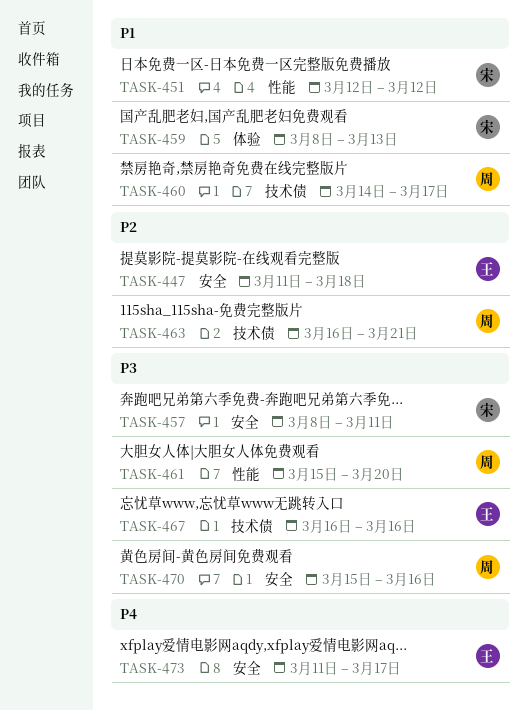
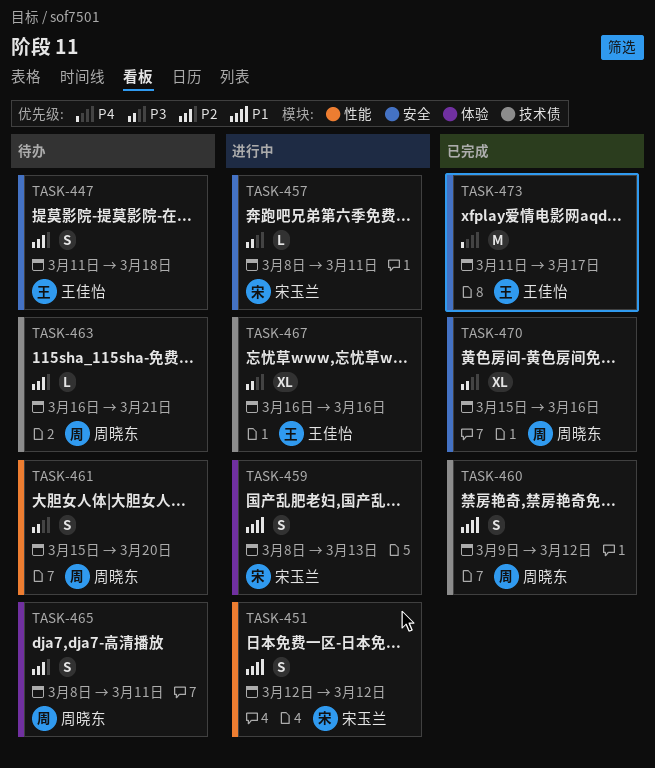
TASK-460, start: Mar 14 -> Mar 9
TASK-460, due: Mar 17 -> Mar 12
TASK-465: none -> present

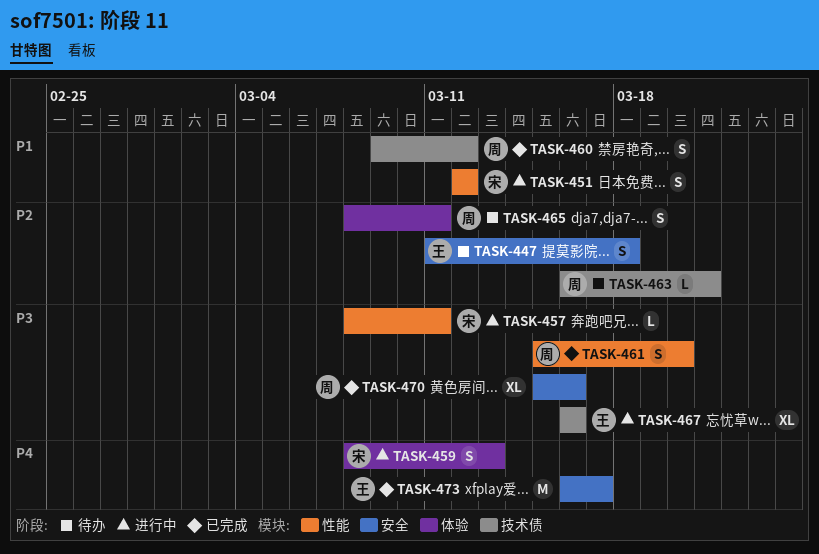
TASK-457, label: 安全 -> 性能
TASK-459, priority: P1 -> P4
TASK-461, status: 待办 -> 已完成
TASK-473, start: Mar 11 -> Mar 16

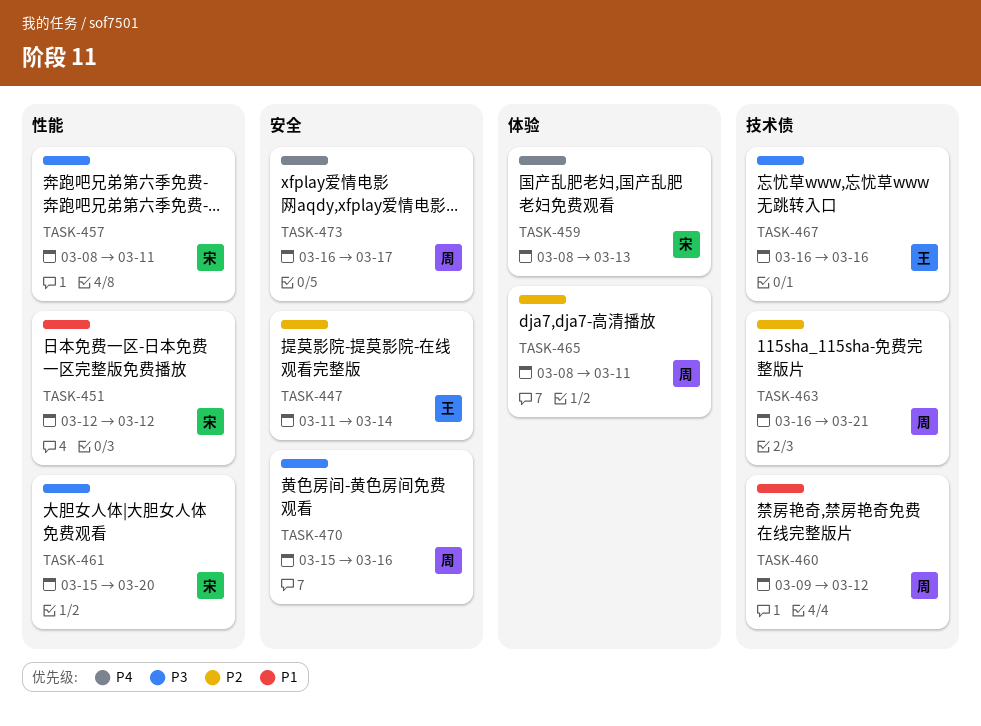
TASK-447, due: Mar 18 -> Mar 14
TASK-461, owner: 周 -> 宋
TASK-473, owner: 王 -> 周

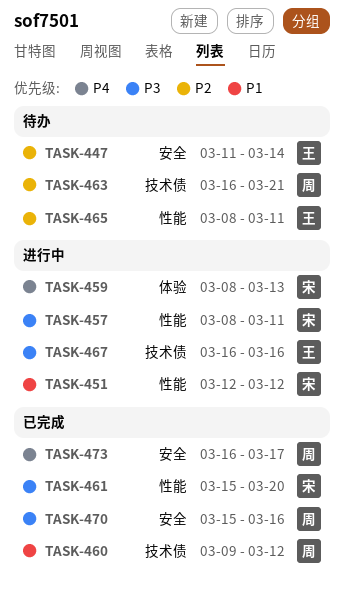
TASK-465, owner: 周 -> 王
TASK-465, label: 体验 -> 性能

